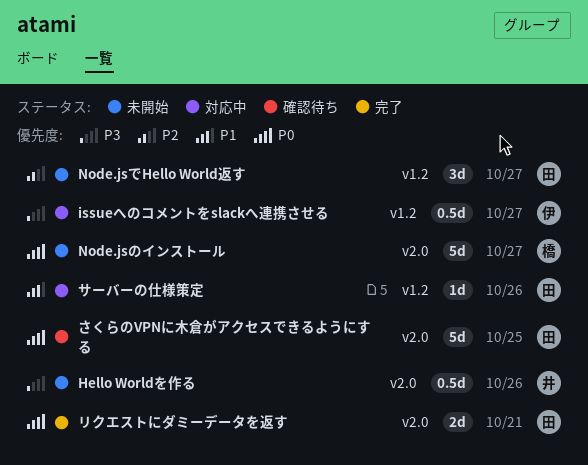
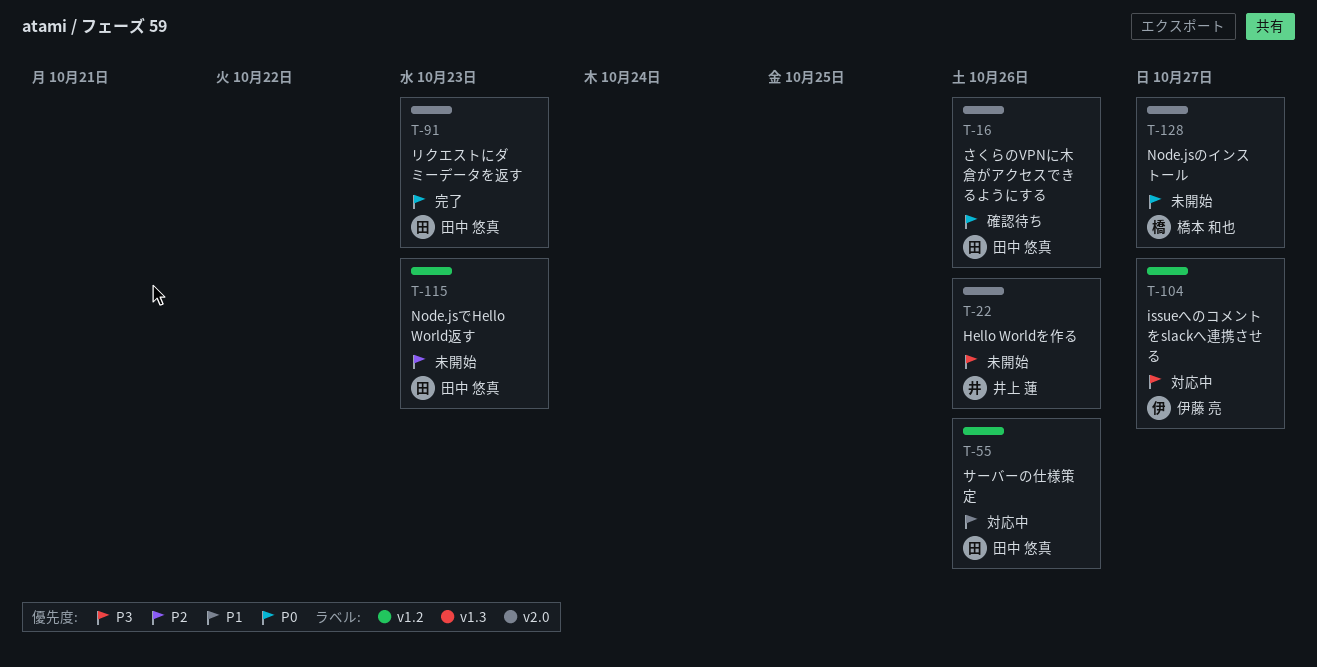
Node.jsでHello World返す, due: Oct 27 -> Oct 23
さくらのVPNに木倉がアクセスできるようにする, due: Oct 25 -> Oct 26
リクエストにダミーデータを返す, due: Oct 21 -> Oct 23

